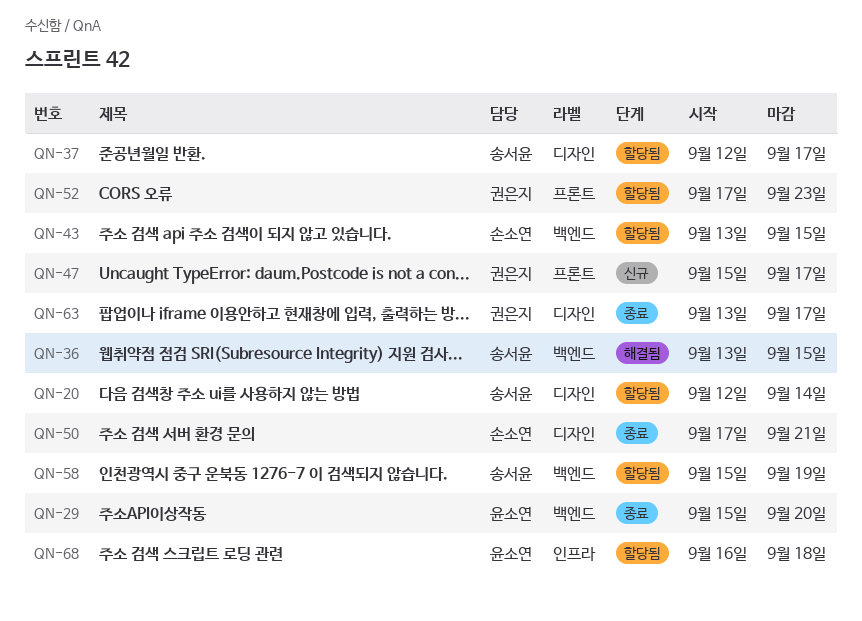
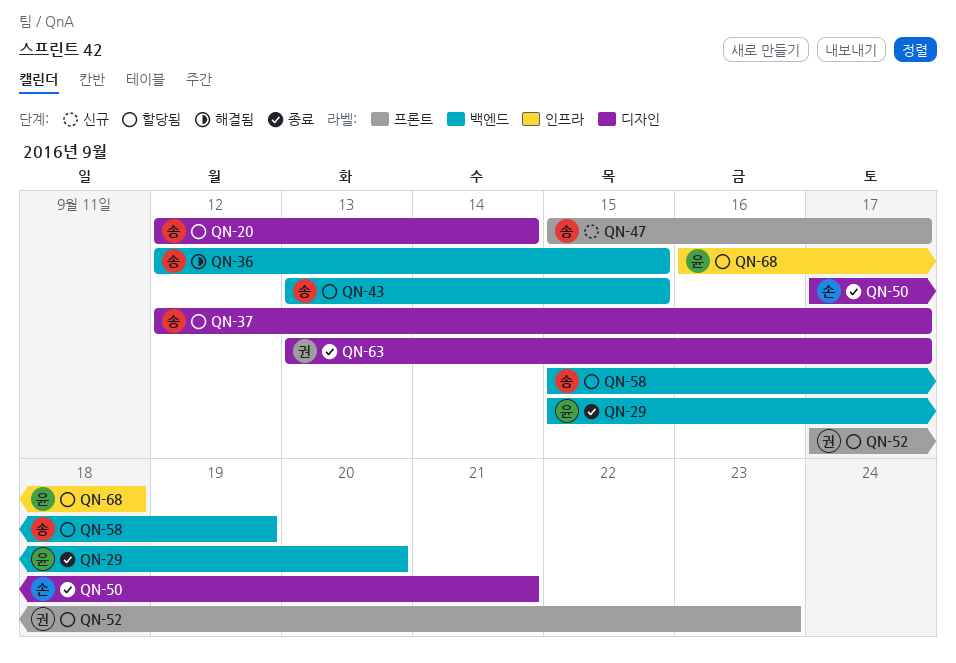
QN-36, start: Sep 13 -> Sep 12
QN-43, owner: 손소연 -> 송서윤
QN-47, owner: 권은지 -> 송서윤

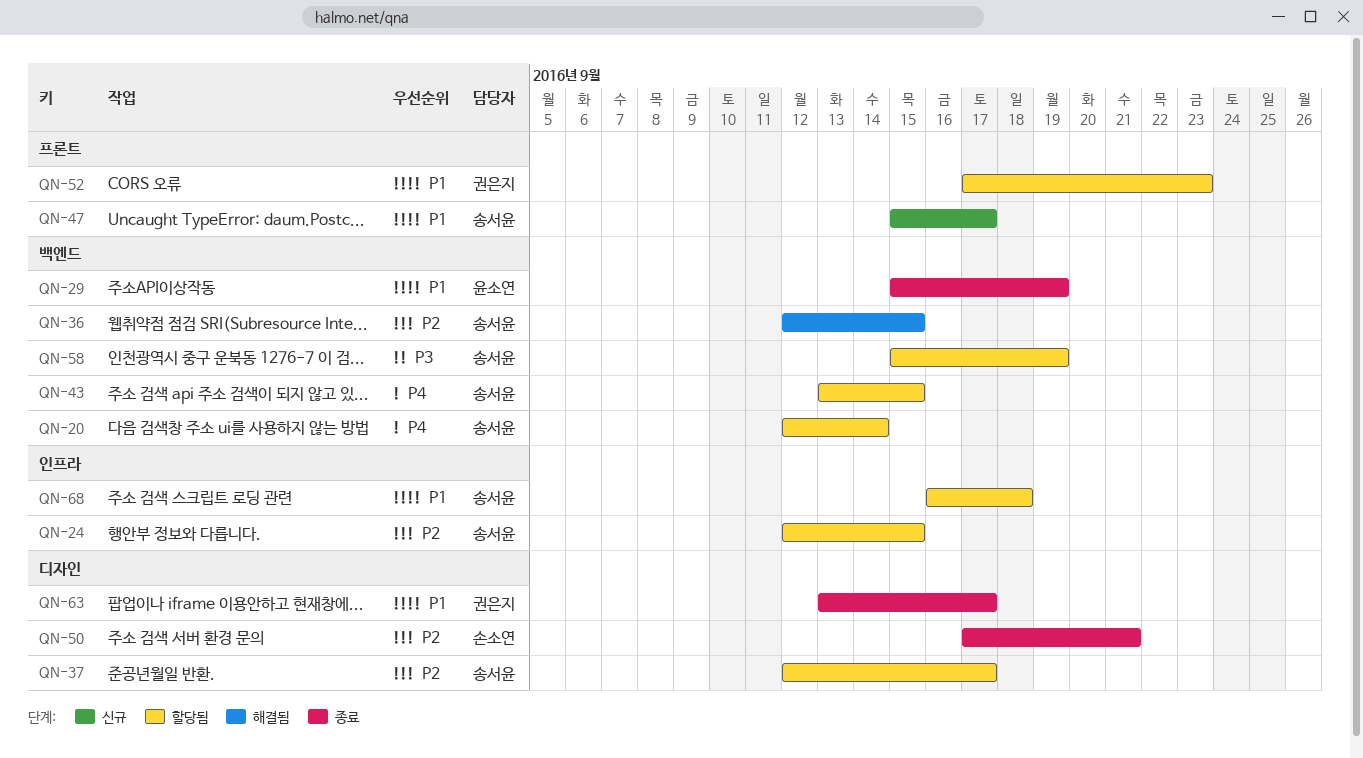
QN-20, label: 디자인 -> 백엔드
QN-24: none -> present
QN-29, due: Sep 20 -> Sep 19
QN-68, owner: 윤소연 -> 송서윤

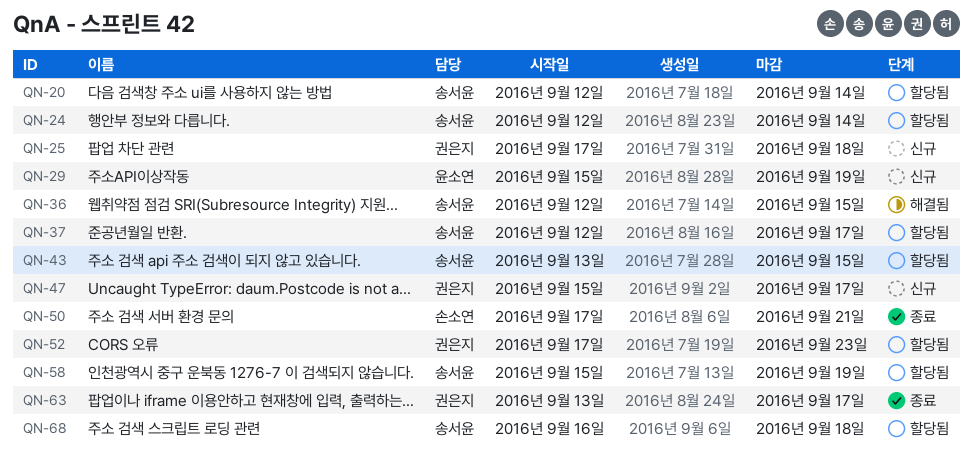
QN-24, due: Sep 15 -> Sep 14
QN-25: none -> present
QN-29, status: 종료 -> 신규
QN-47, owner: 송서윤 -> 권은지

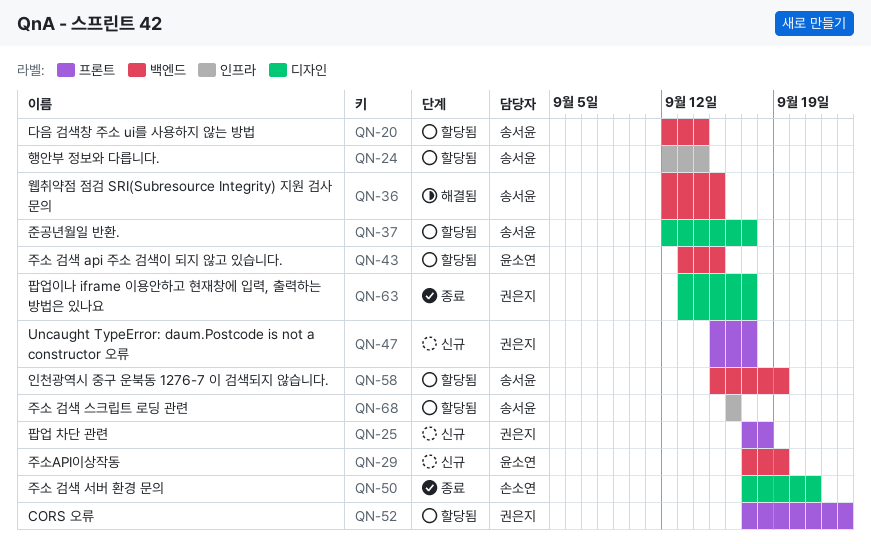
QN-29, start: Sep 15 -> Sep 17
QN-43, owner: 송서윤 -> 윤소연
QN-68, due: Sep 18 -> Sep 16

